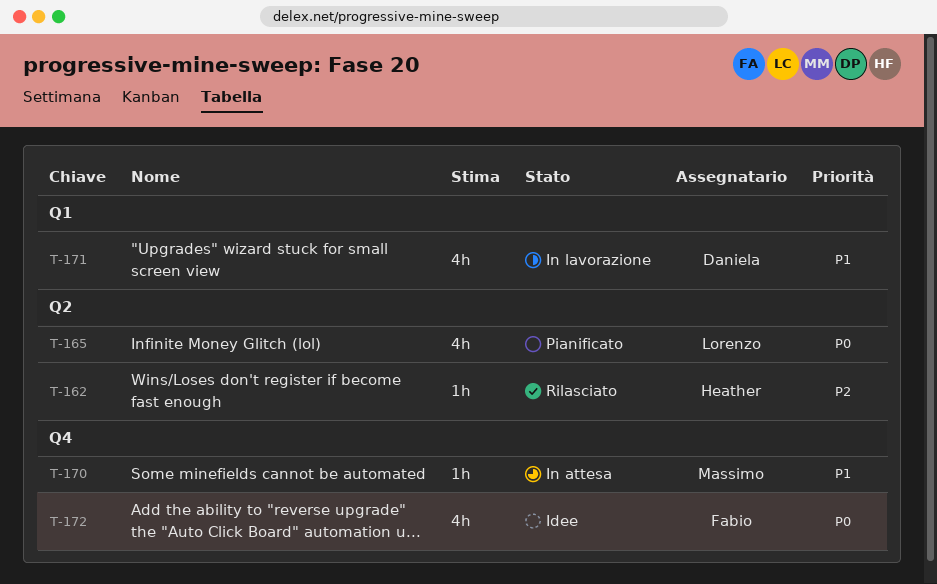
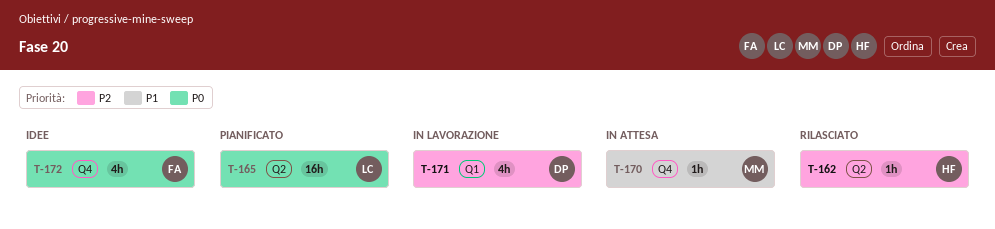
T-165, estimate: 4h -> 16h
T-171, priority: P1 -> P2

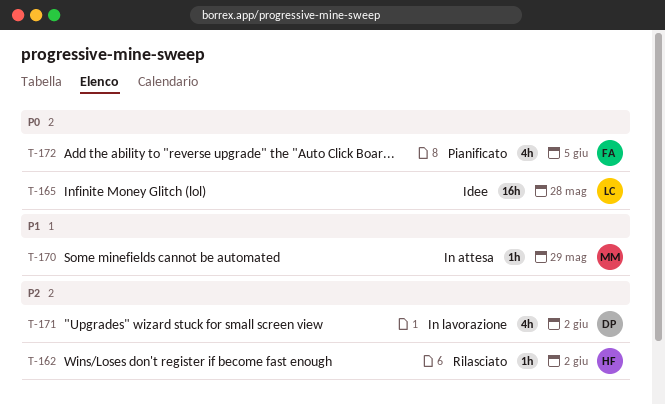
T-165, status: Pianificato -> Idee
T-172, status: Idee -> Pianificato

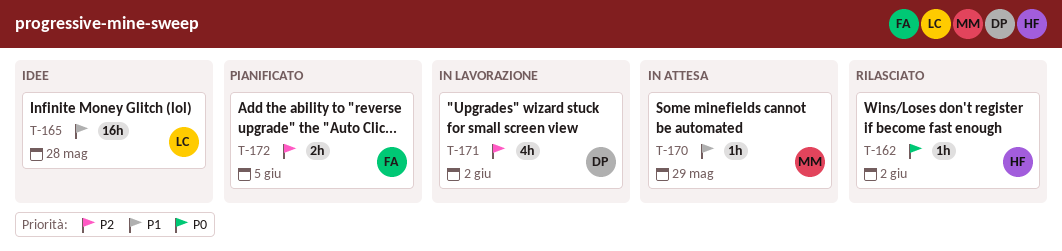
T-162, priority: P2 -> P0
T-165, priority: P0 -> P1
T-172, priority: P0 -> P2
T-172, estimate: 4h -> 2h

